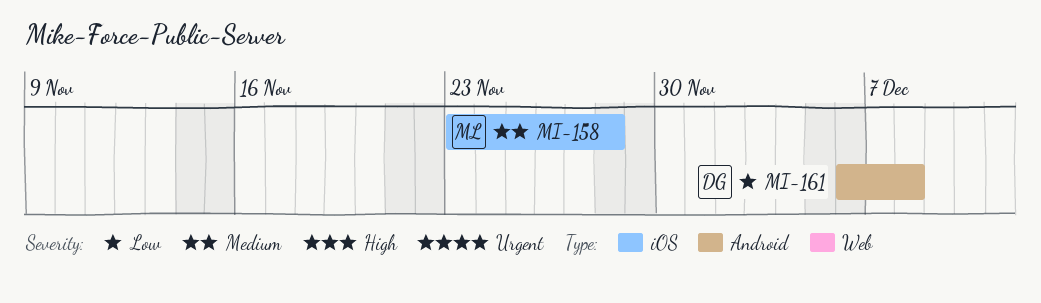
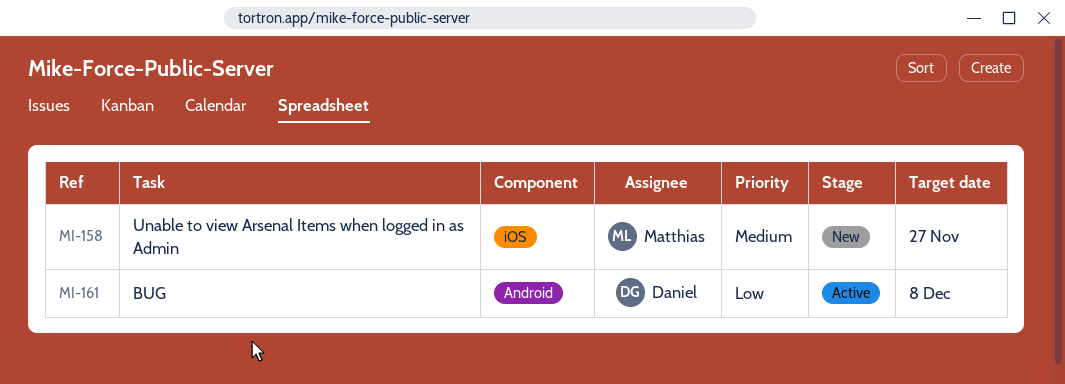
MI-158, due: Nov 28 -> Nov 27

